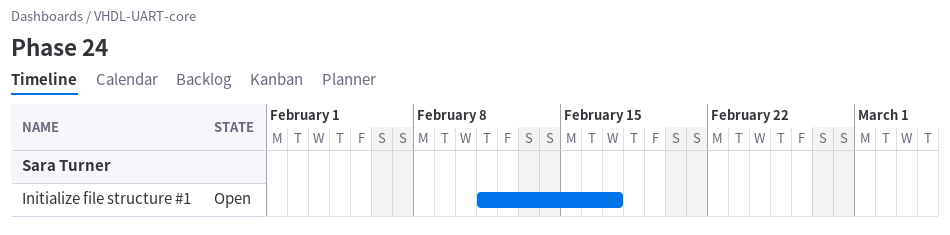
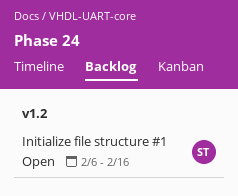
Initialize file structure #1, start: Feb 11 -> Feb 6
Initialize file structure #1, due: Feb 17 -> Feb 16

